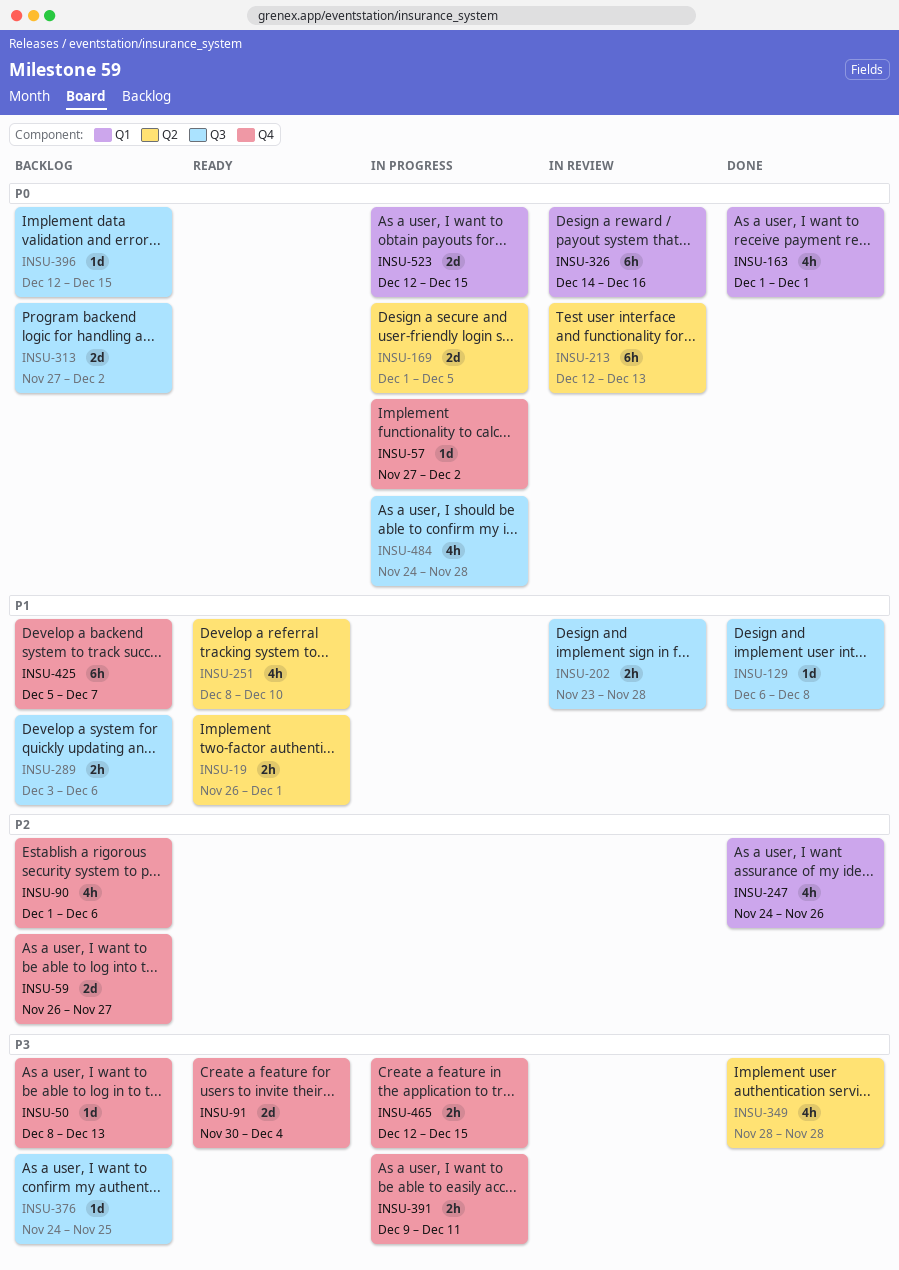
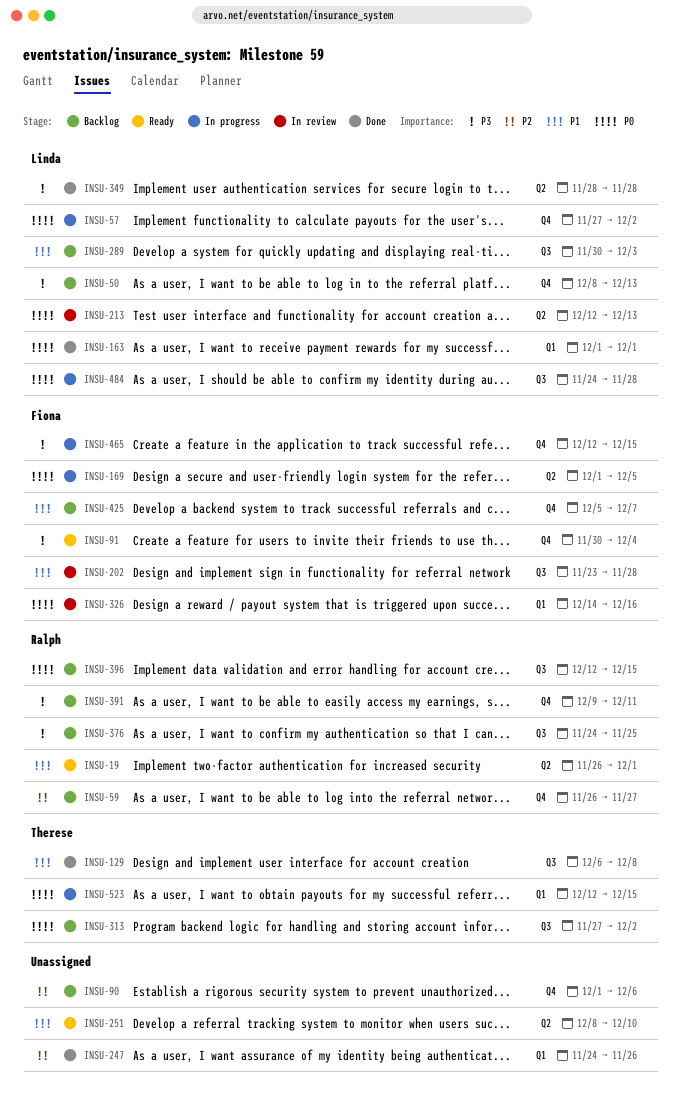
INSU-289, start: Dec 3 -> Nov 30
INSU-289, due: Dec 6 -> Dec 3
INSU-391, status: In progress -> Backlog

